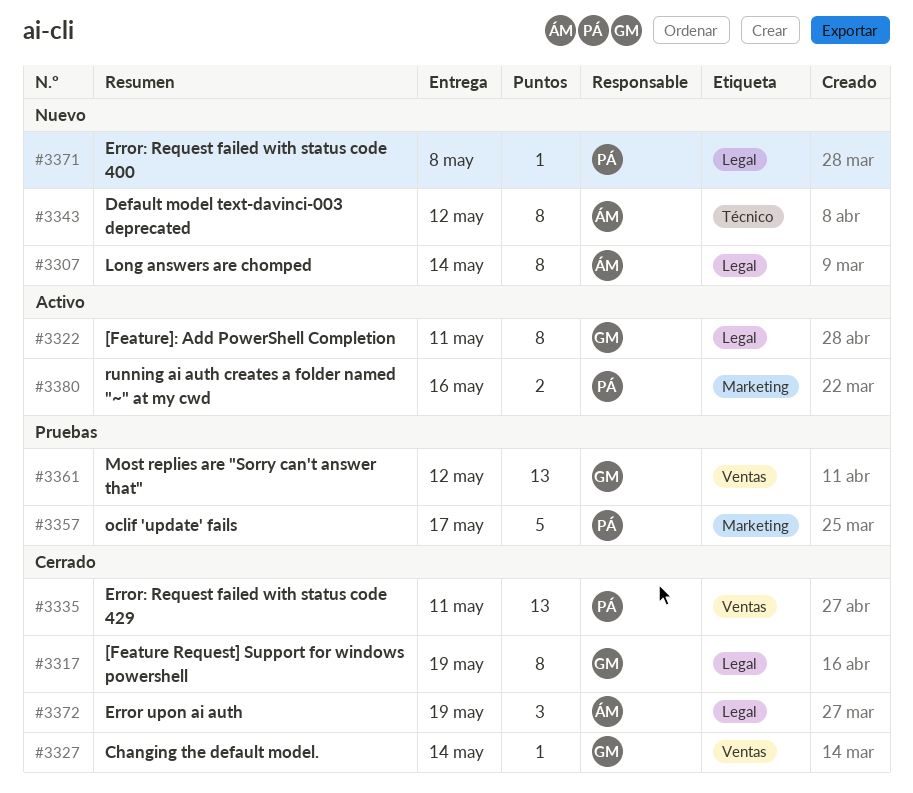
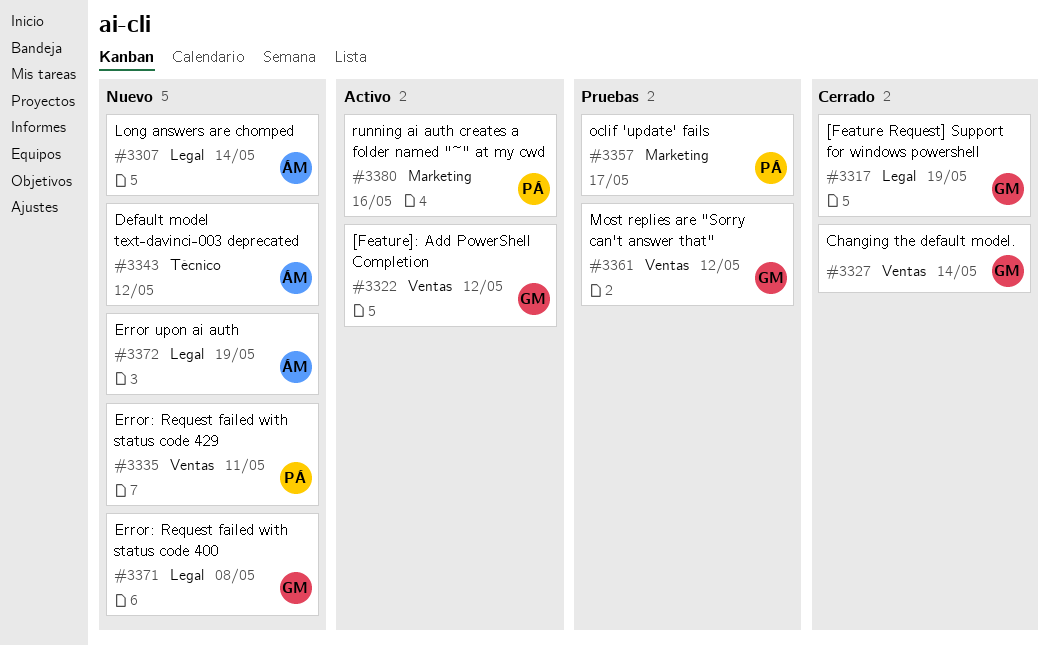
#3322, label: Legal -> Ventas
#3322, due: May 11 -> May 12
#3335, status: Cerrado -> Nuevo
#3371, owner: PÁ -> GM
#3372, status: Cerrado -> Nuevo

